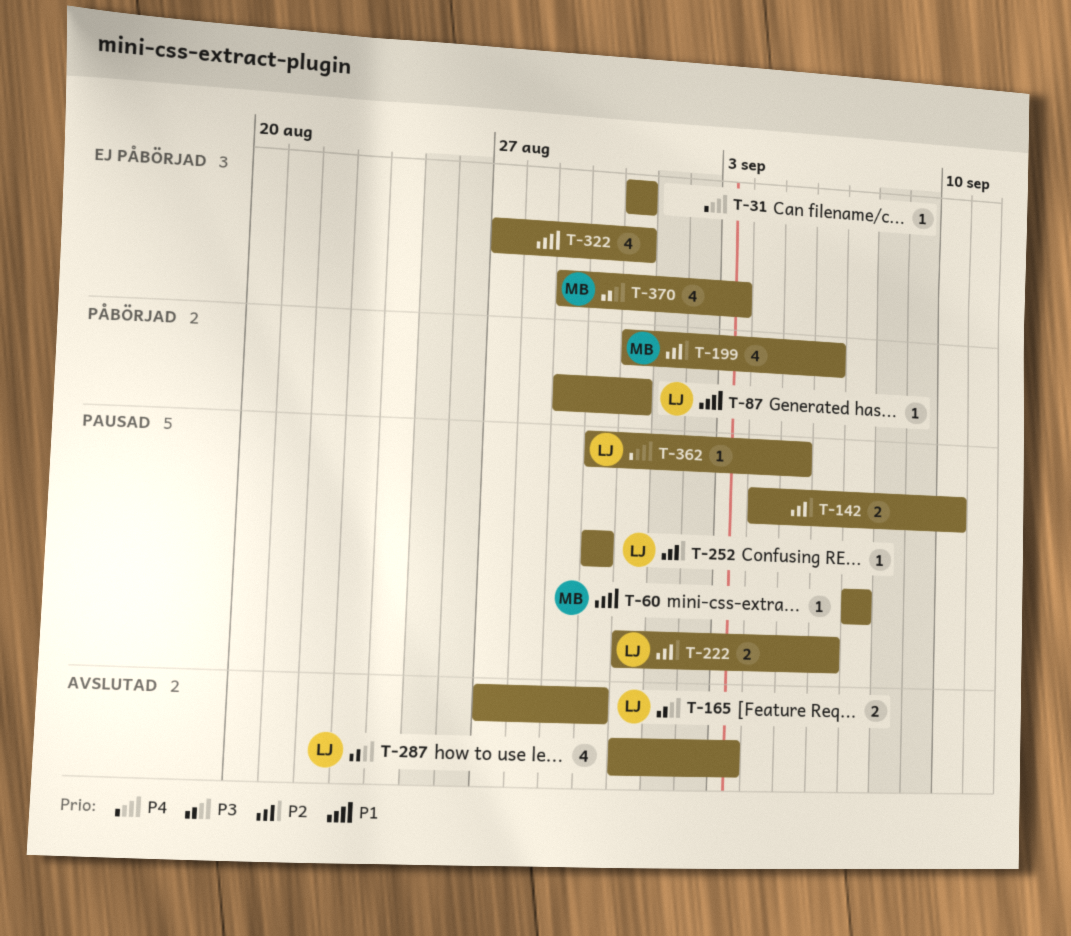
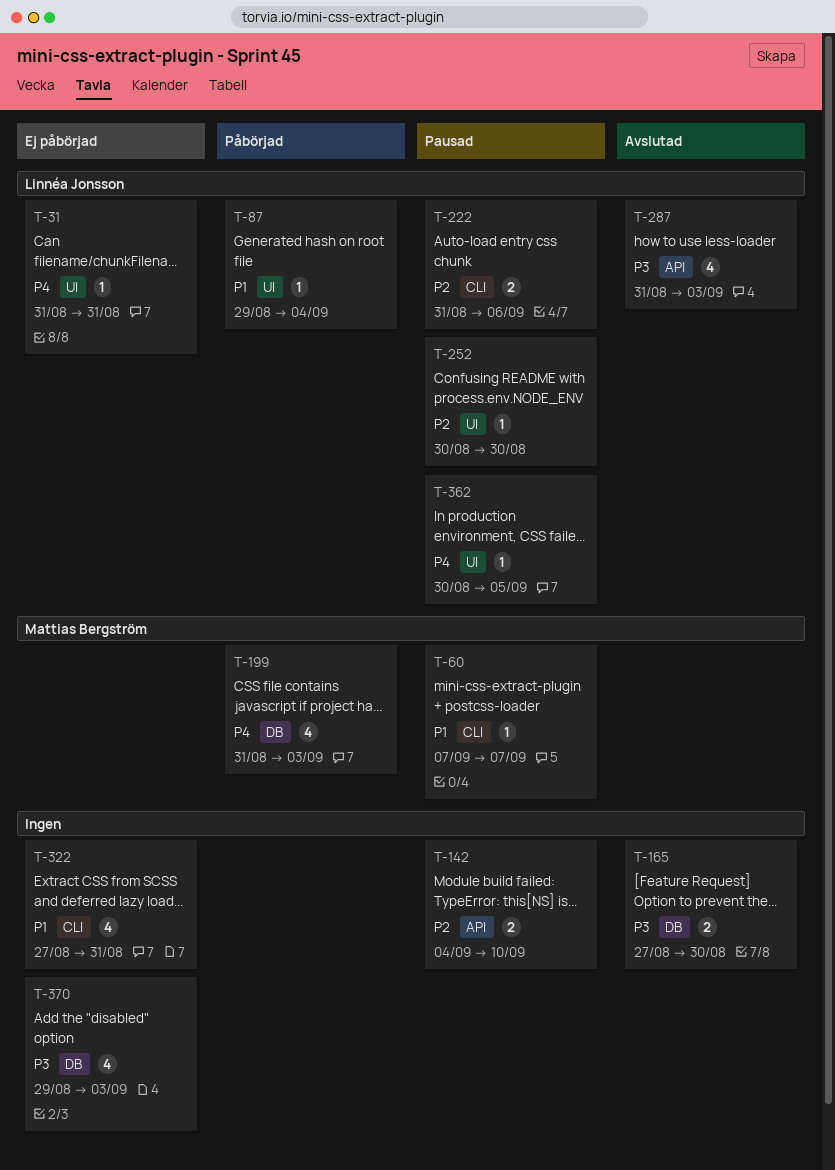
T-31, owner: none -> Linnéa Jonsson
T-87, due: Aug 31 -> Sep 4
T-165, owner: Linnéa Jonsson -> none
T-199, priority: P2 -> P4
T-199, due: Sep 6 -> Sep 3
T-370, owner: Mattias Bergström -> none

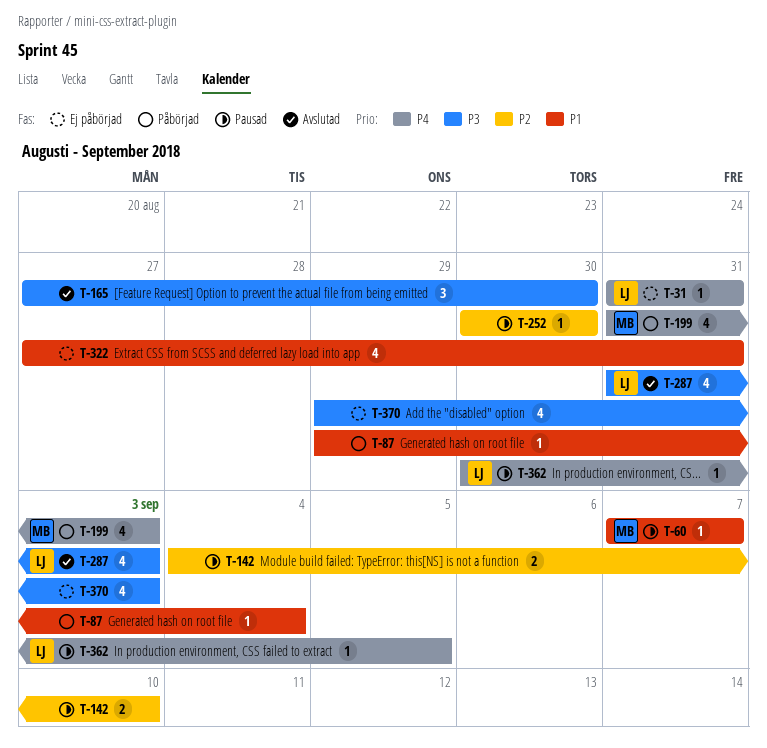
T-87, owner: Linnéa Jonsson -> none
T-165, estimate: 2 -> 3
T-222: present -> none
T-252, owner: Linnéa Jonsson -> none

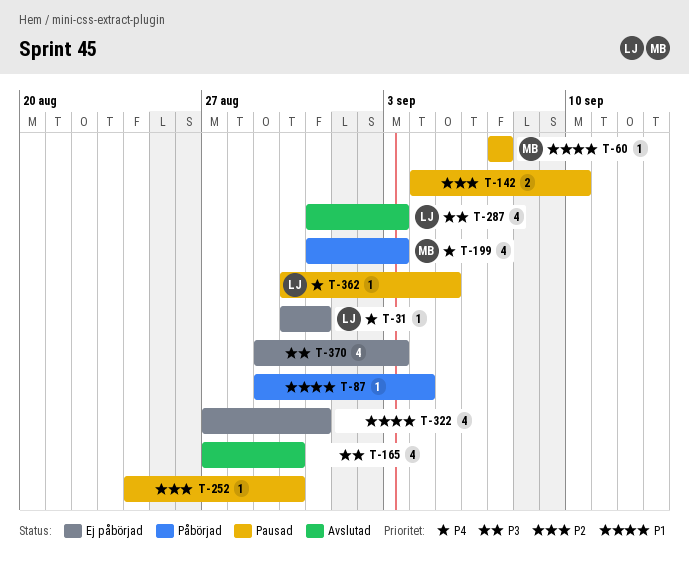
T-31, start: Aug 31 -> Aug 30
T-165, estimate: 3 -> 4
T-252, start: Aug 30 -> Aug 24

